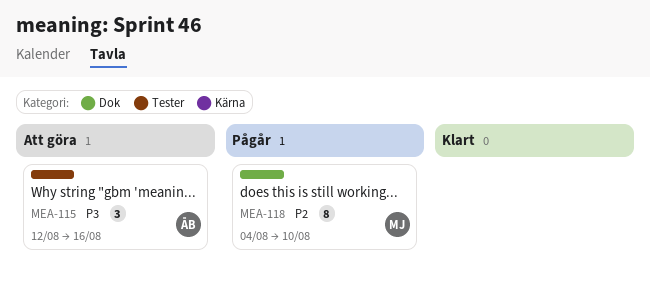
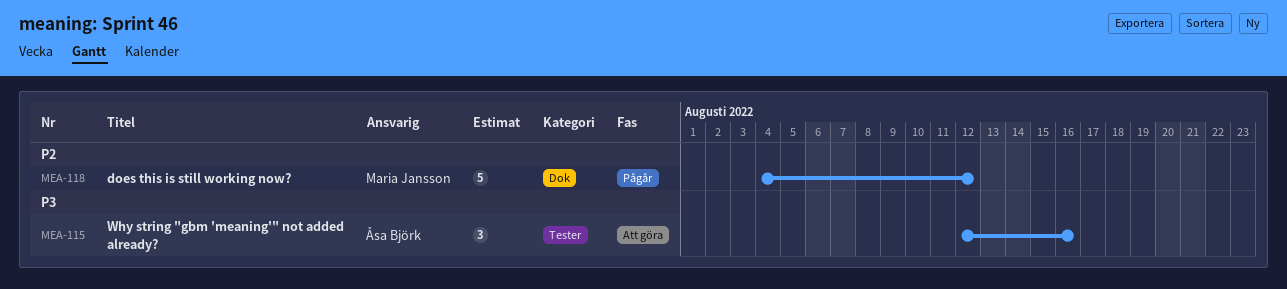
MEA-118, estimate: 8 -> 5
MEA-118, due: Aug 10 -> Aug 12

